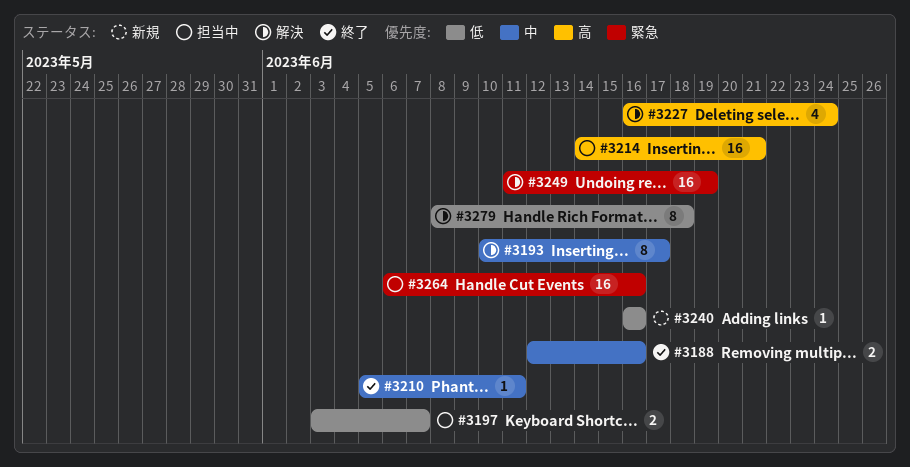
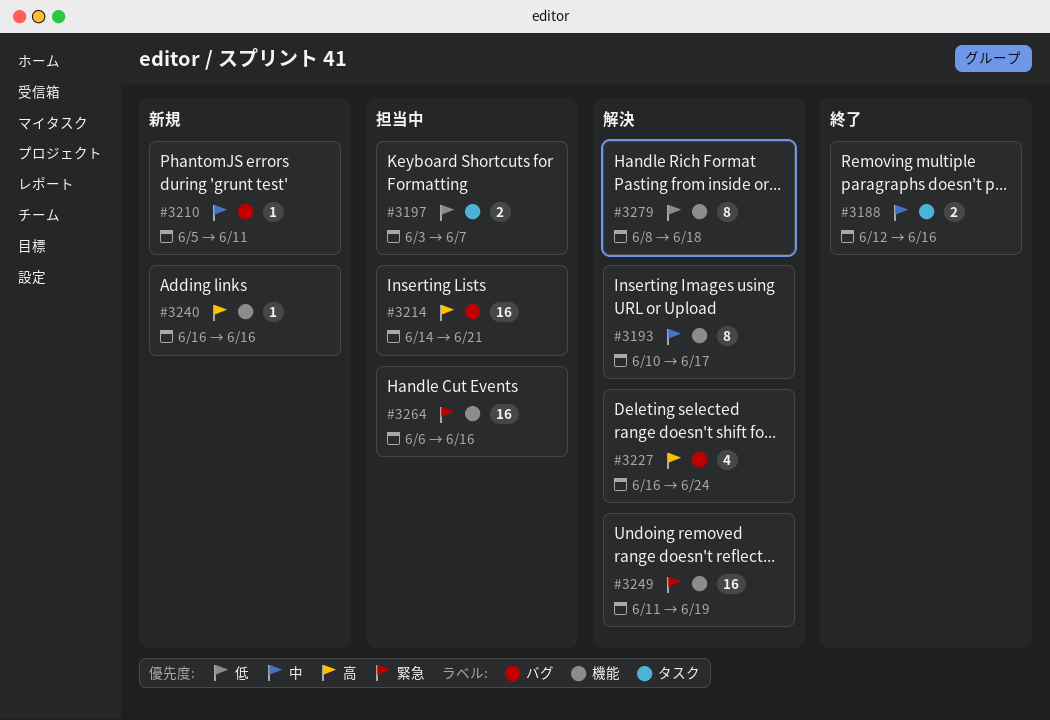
#3210, status: 終了 -> 新規
#3240, priority: 低 -> 高

